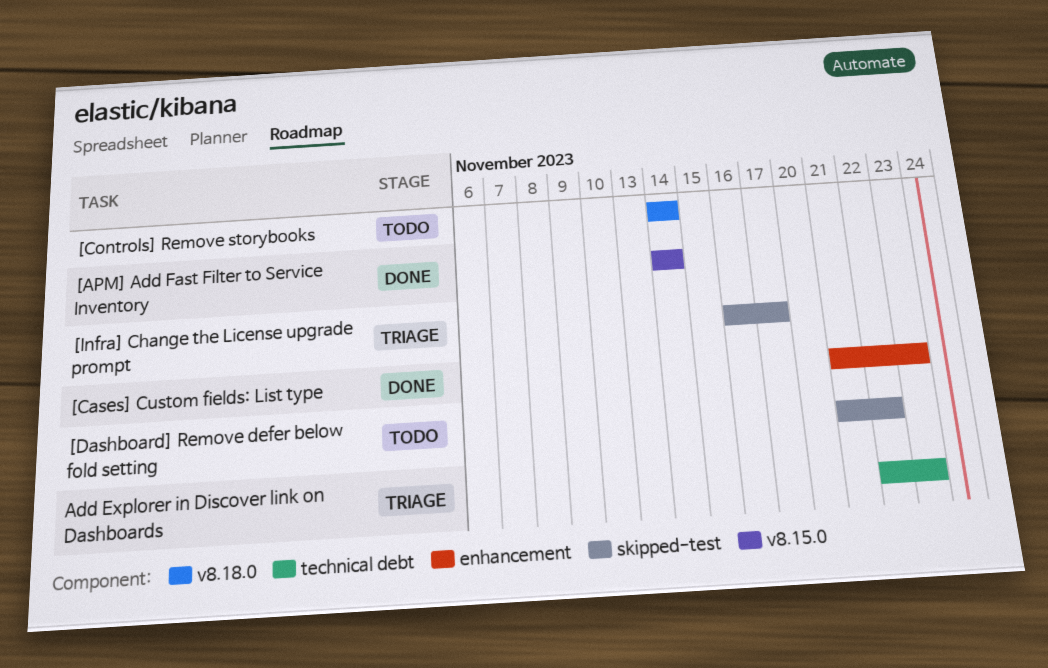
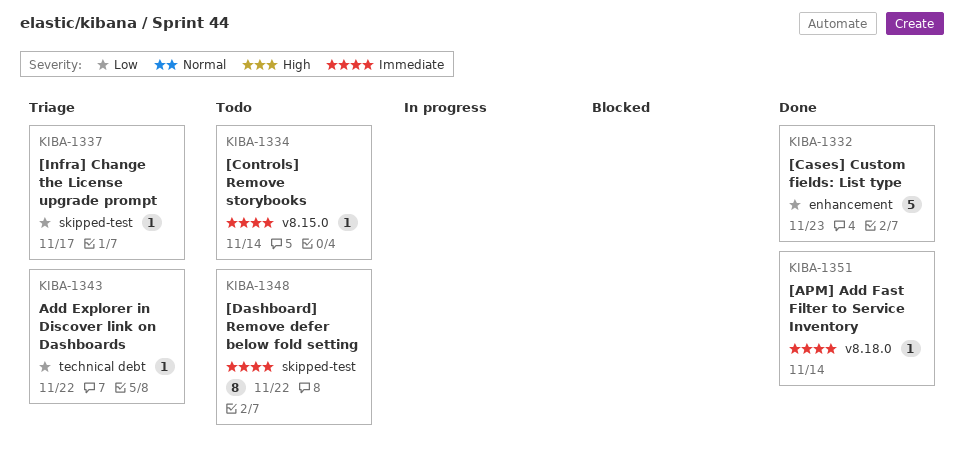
[APM] Add Fast Filter to Service Inventory, label: v8.15.0 -> v8.18.0
[Controls] Remove storybooks, label: v8.18.0 -> v8.15.0
Add Explorer in Discover link on Dashboards, due: Nov 23 -> Nov 22

